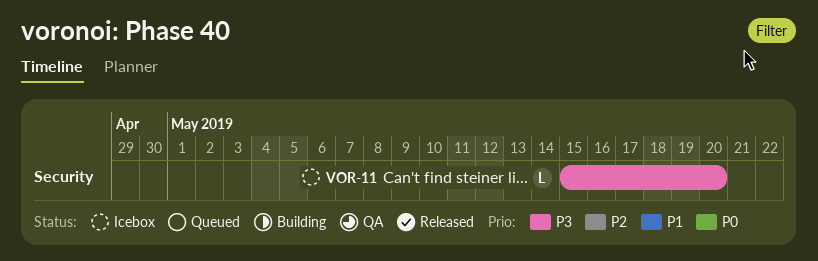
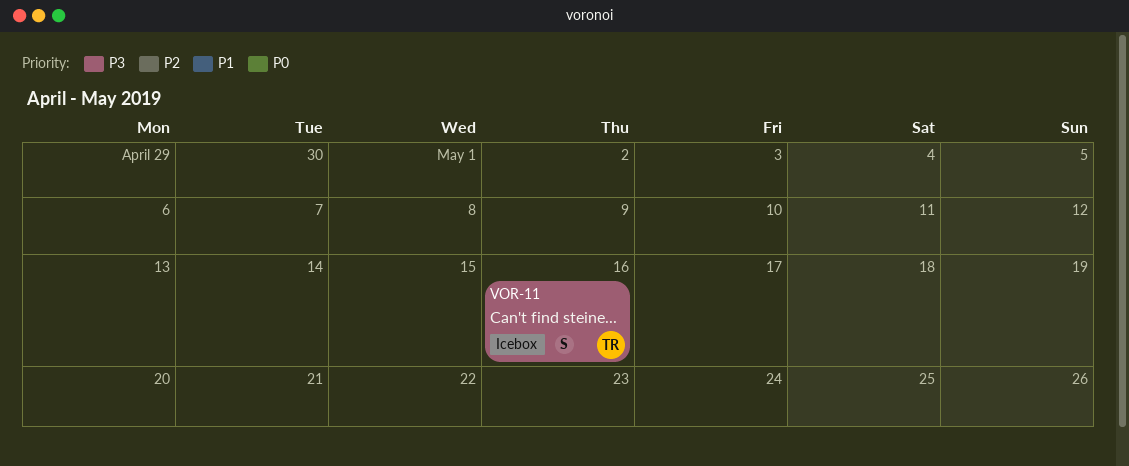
VOR-11, estimate: L -> S
VOR-11, due: May 20 -> May 16

